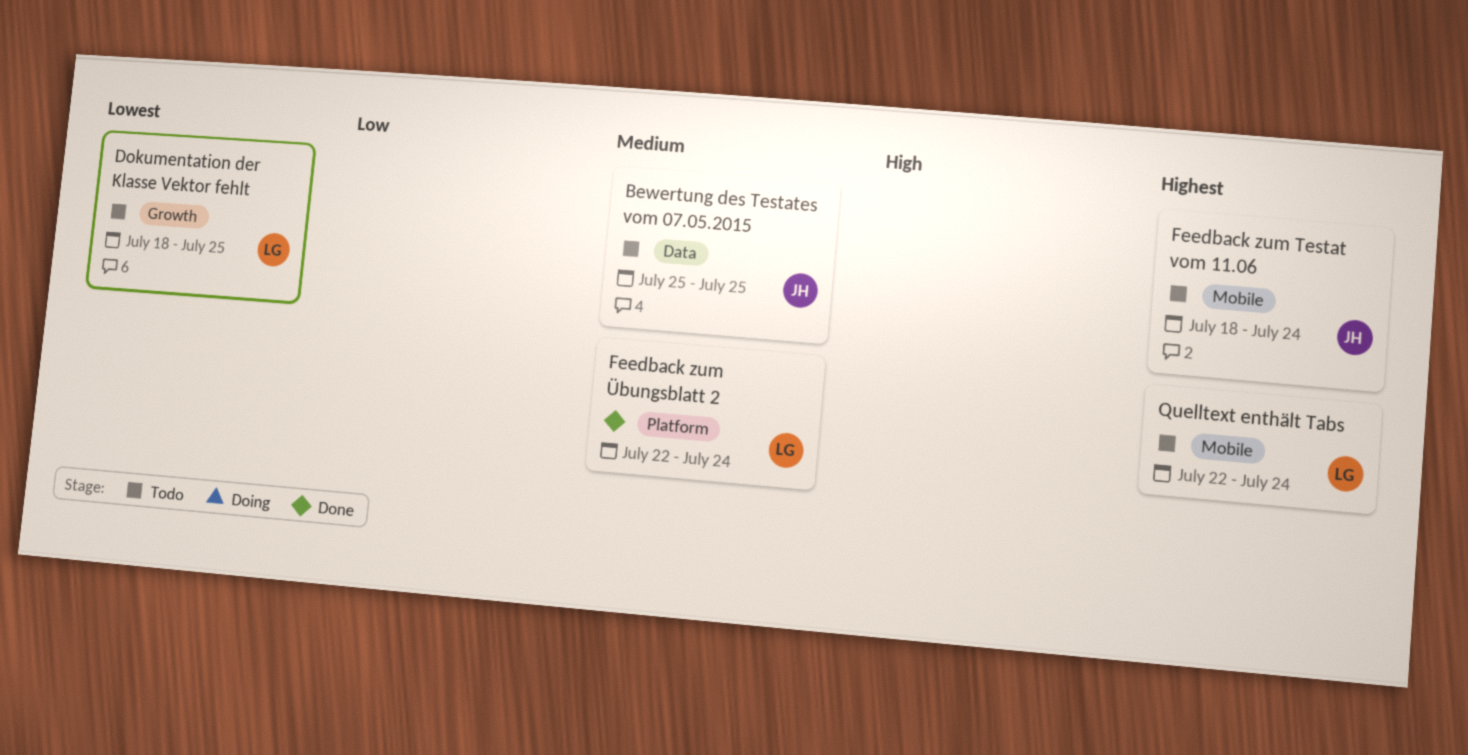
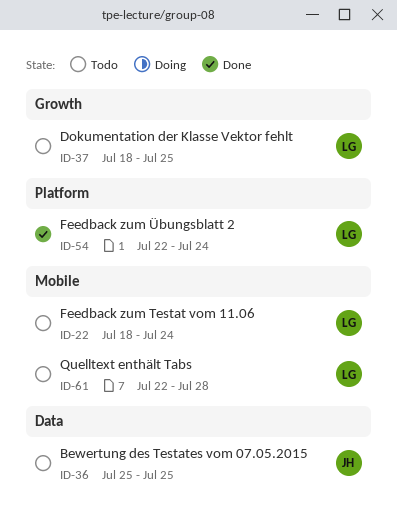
Feedback zum Testat vom 11.06, owner: JH -> LG
Quelltext enthält Tabs, due: Jul 24 -> Jul 28

